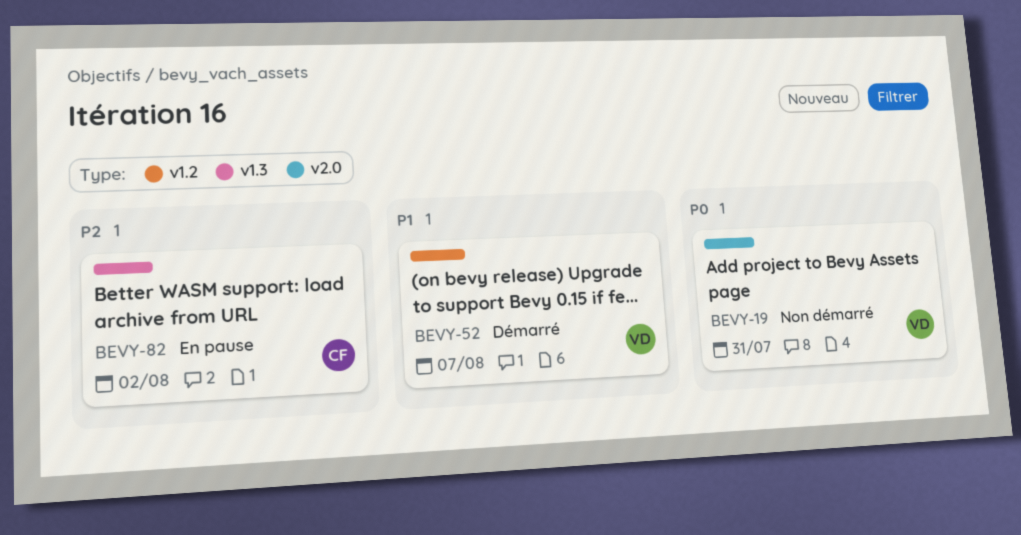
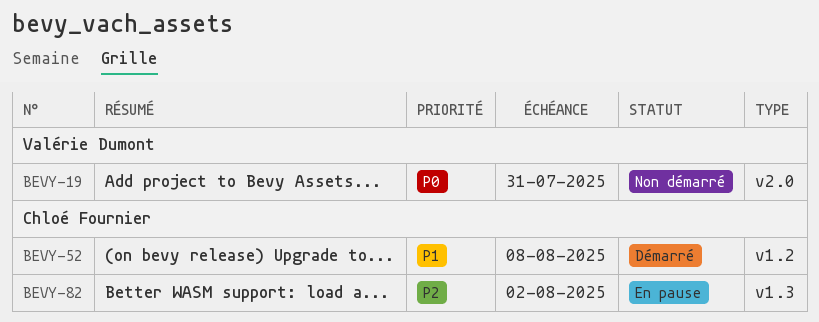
BEVY-52, owner: Valérie Dumont -> Chloé Fournier
BEVY-52, due: Aug 7 -> Aug 8

